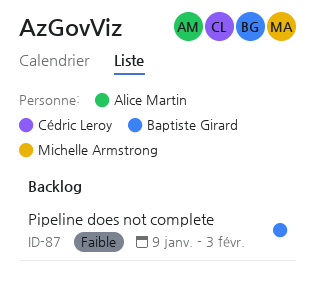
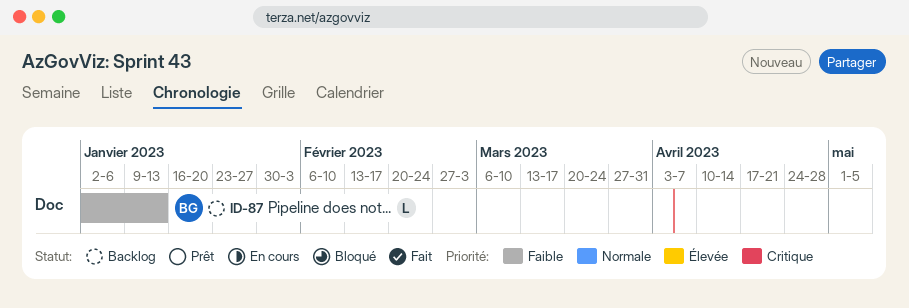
ID-87, start: Jan 9 -> Jan 2
ID-87, due: Feb 3 -> Jan 13

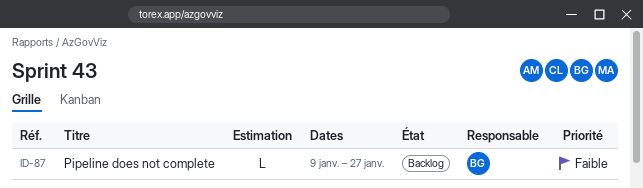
ID-87, start: Jan 2 -> Jan 9
ID-87, due: Jan 13 -> Jan 27

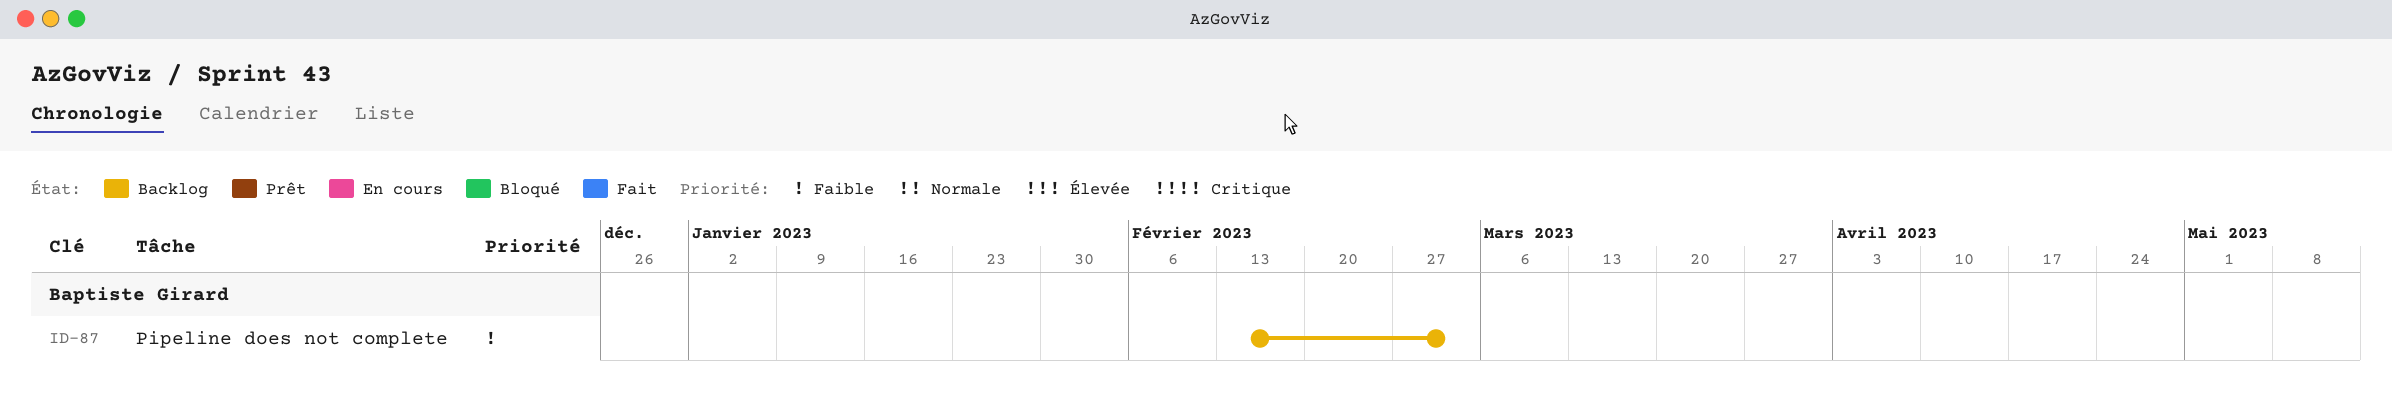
ID-87, start: Jan 9 -> Feb 13
ID-87, due: Jan 27 -> Mar 3

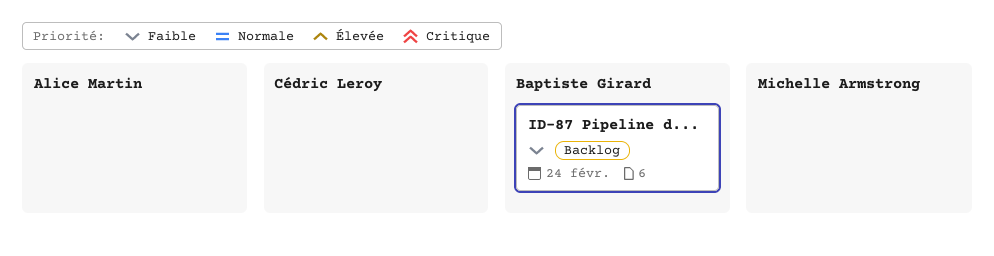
ID-87, due: Mar 3 -> Feb 24

